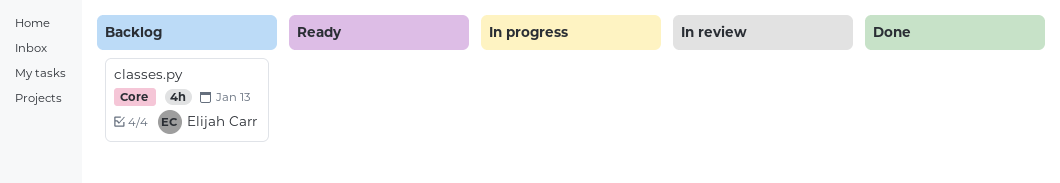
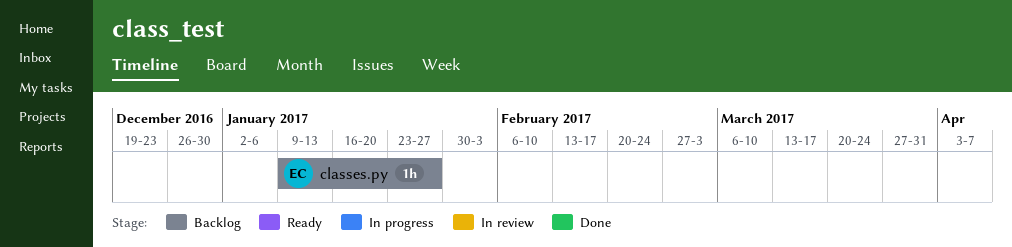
classes.py, estimate: 4h -> 1h
classes.py, due: Jan 13 -> Jan 27

